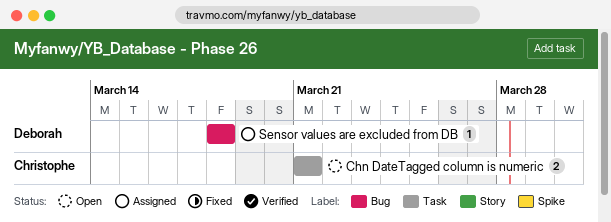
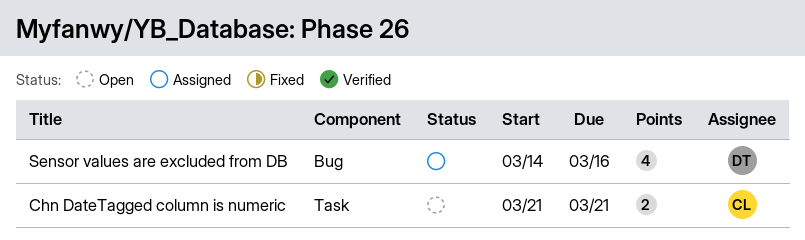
Sensor values are excluded from DB, estimate: 1 -> 4
Sensor values are excluded from DB, start: Mar 18 -> Mar 14
Sensor values are excluded from DB, due: Mar 18 -> Mar 16

